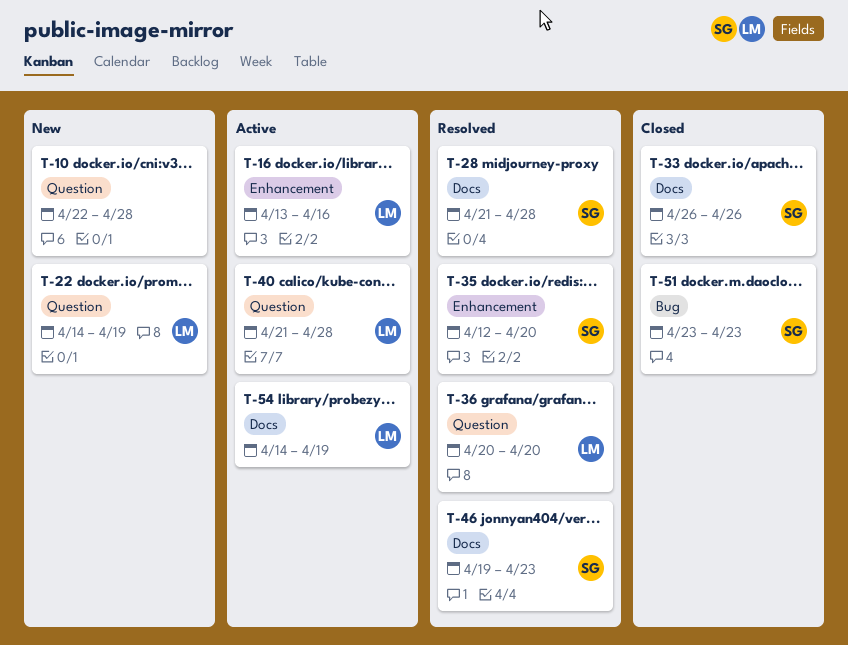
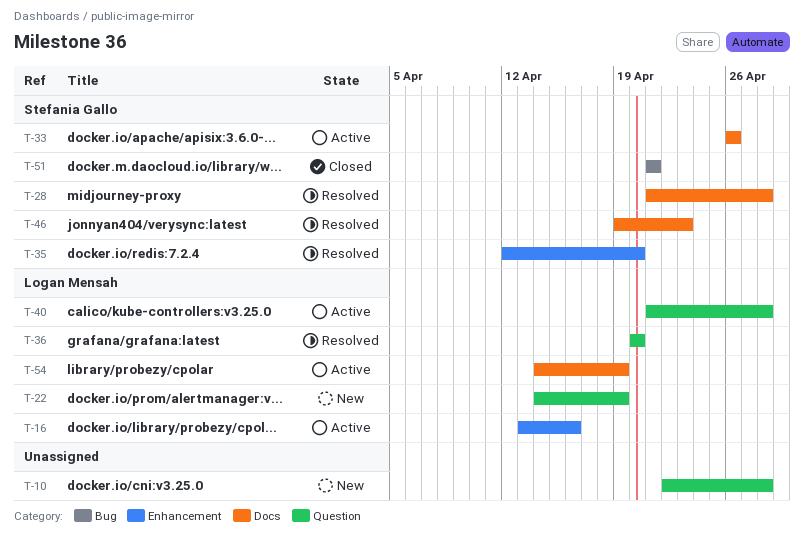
T-33, status: Closed -> Active
T-51, start: Apr 23 -> Apr 21
T-51, due: Apr 23 -> Apr 21

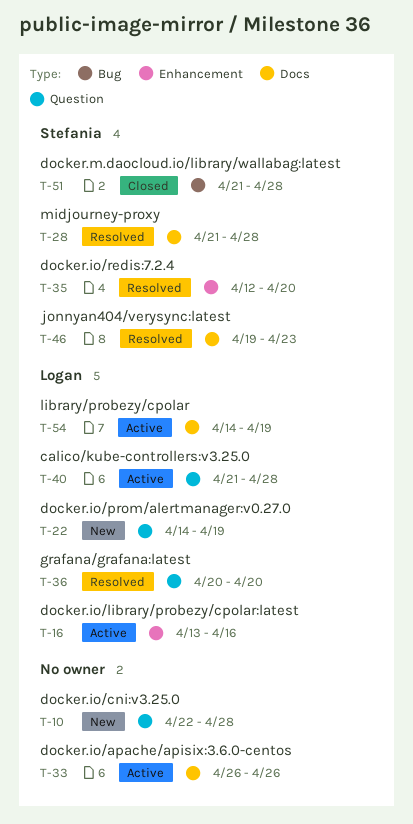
T-33, owner: Stefania Gallo -> none
T-51, due: Apr 21 -> Apr 28

